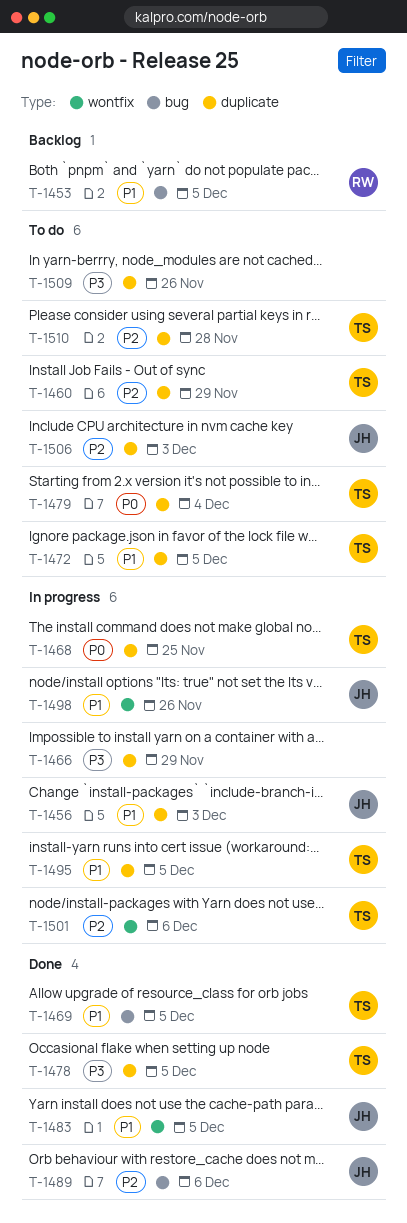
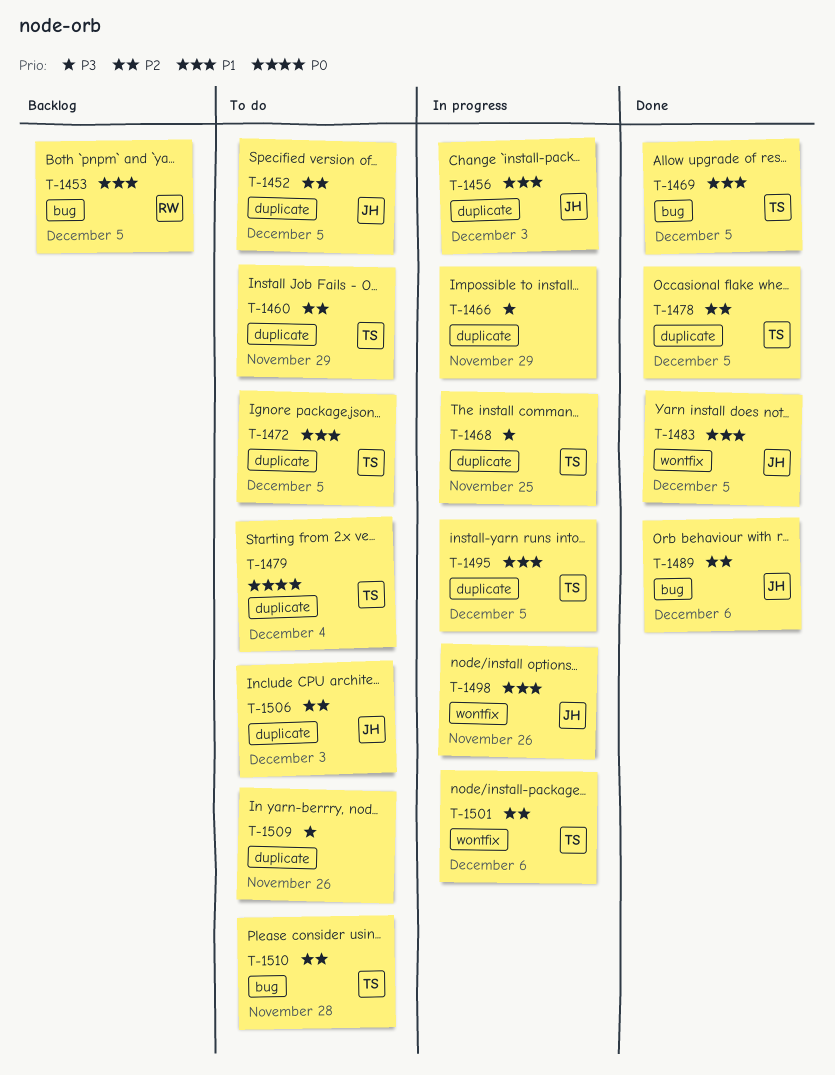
T-1452: none -> present
T-1468, priority: P0 -> P3
T-1478, priority: P3 -> P2
T-1510, label: duplicate -> bug

